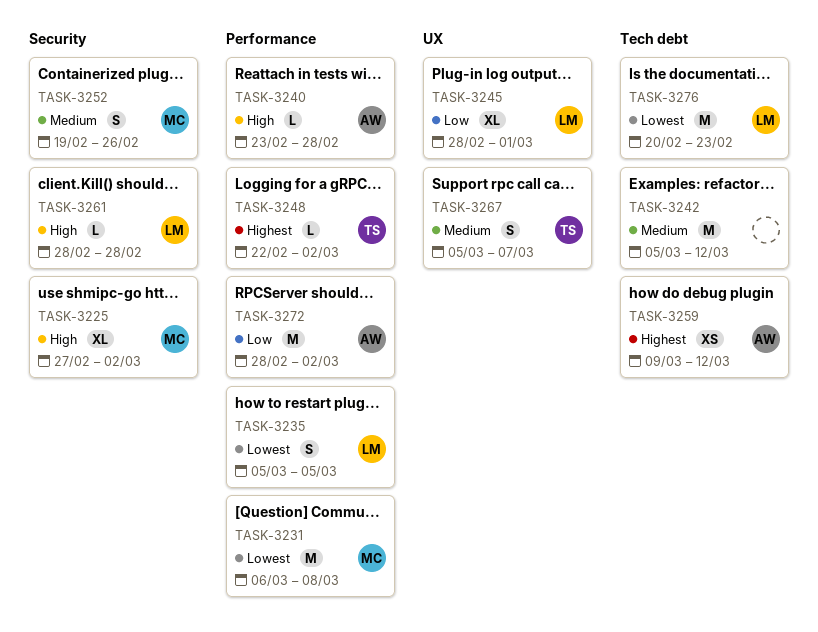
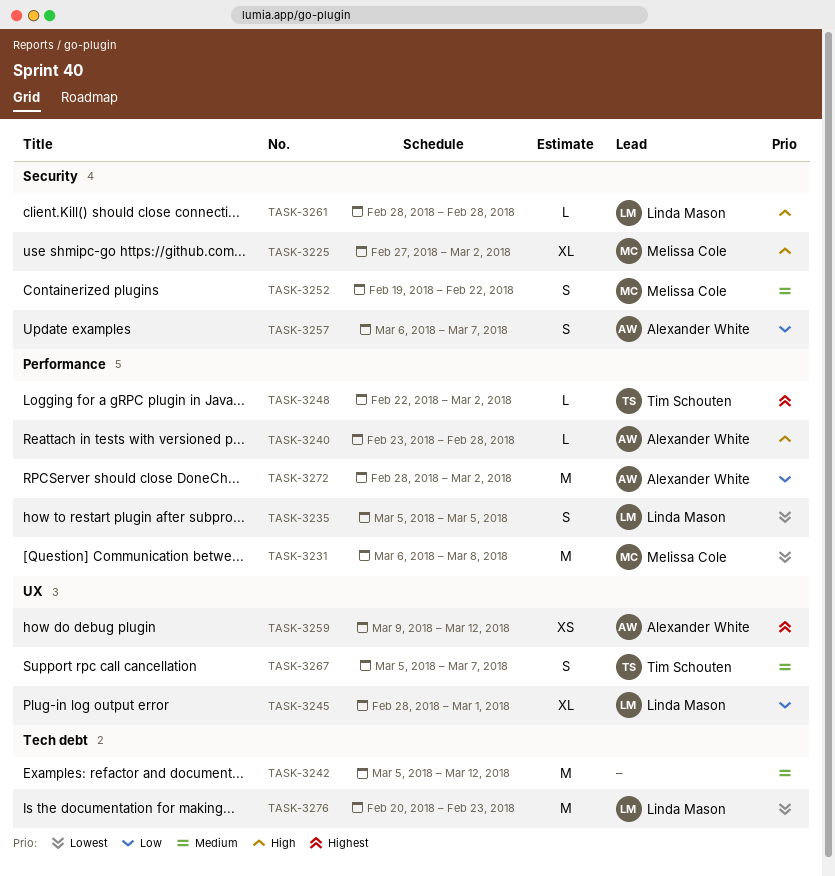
TASK-3252, due: Feb 26 -> Feb 22
TASK-3257: none -> present
TASK-3259, label: Tech debt -> UX

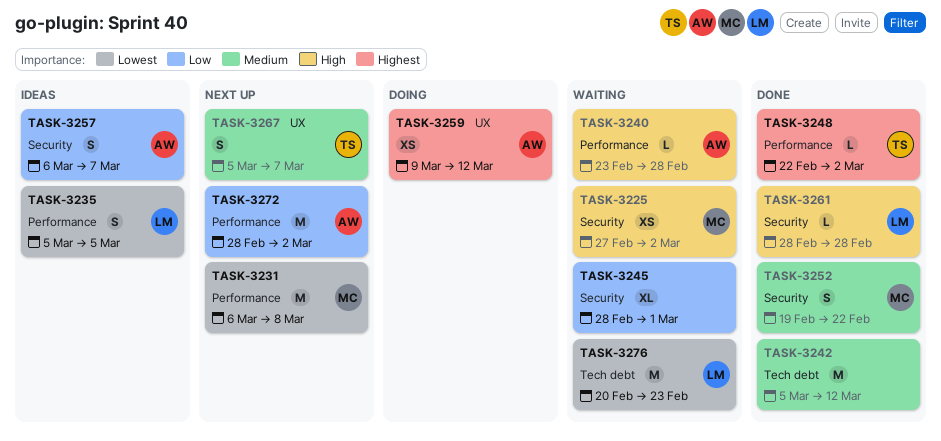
TASK-3225, estimate: XL -> XS
TASK-3245, owner: Linda Mason -> none
TASK-3245, label: UX -> Security

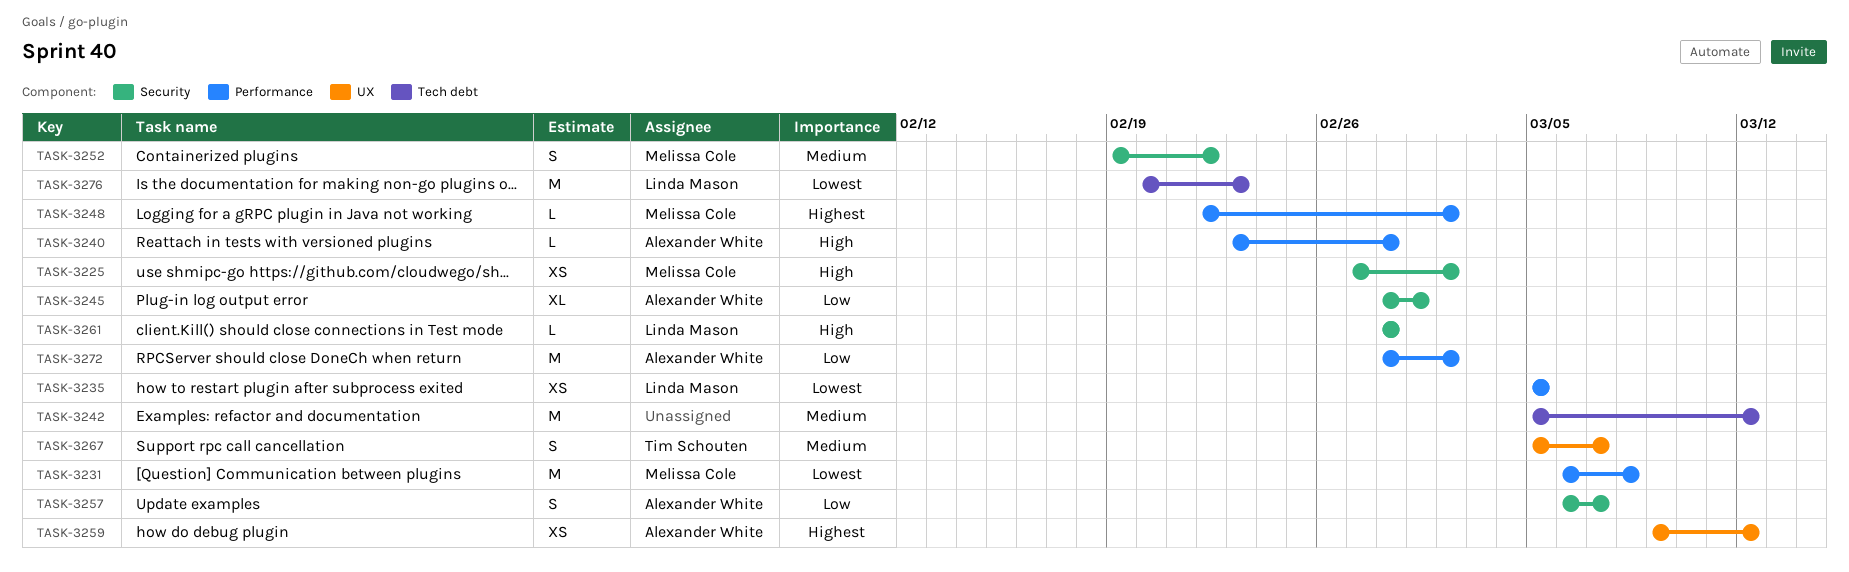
TASK-3235, estimate: S -> XS
TASK-3245, owner: none -> Alexander White
TASK-3248, owner: Tim Schouten -> Melissa Cole

